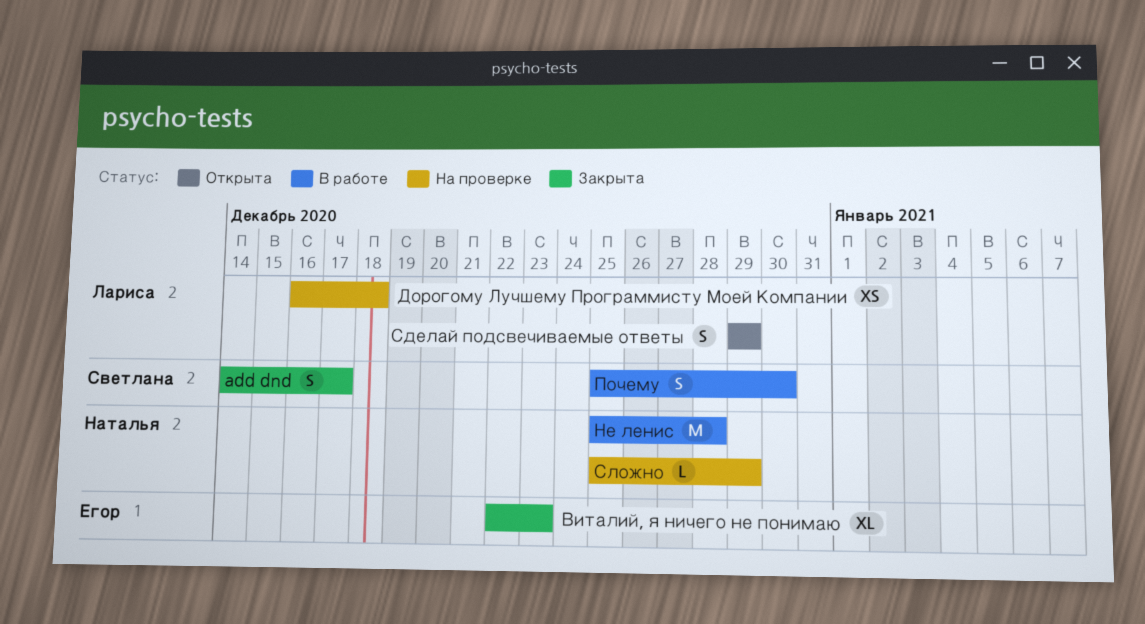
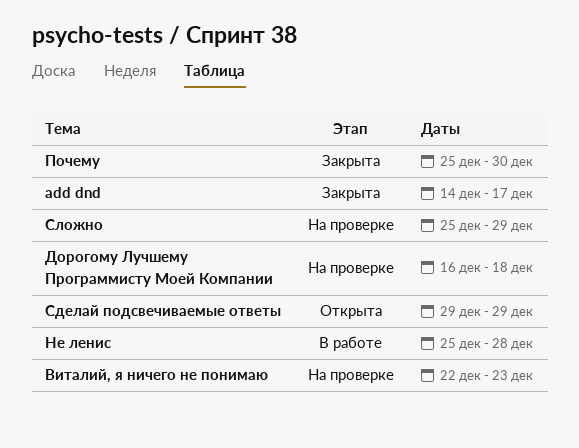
Виталий, я ничего не понимаю, status: Закрыта -> На проверке
Почему, status: В работе -> Закрыта

